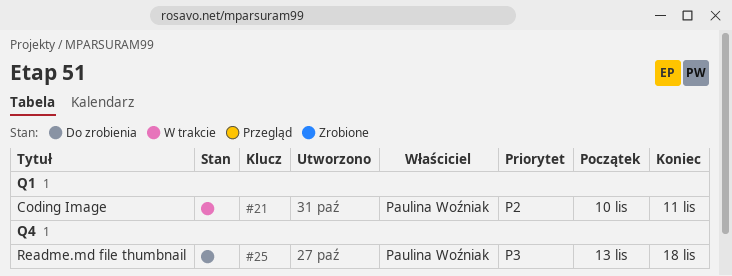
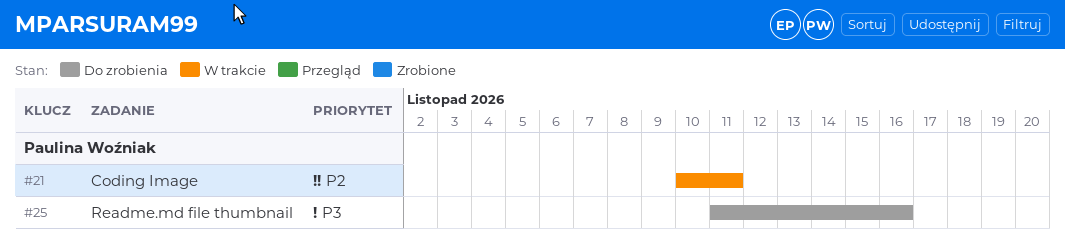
#25, start: Nov 13 -> Nov 11
#25, due: Nov 18 -> Nov 16

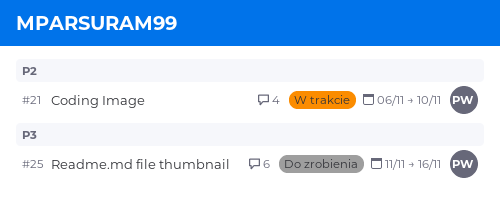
#21, start: Nov 10 -> Nov 6
#21, due: Nov 11 -> Nov 10

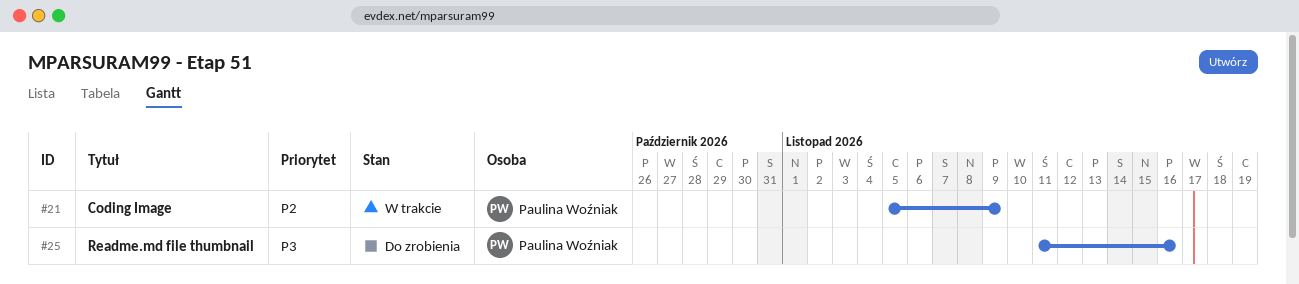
#21, start: Nov 6 -> Nov 5
#21, due: Nov 10 -> Nov 9

